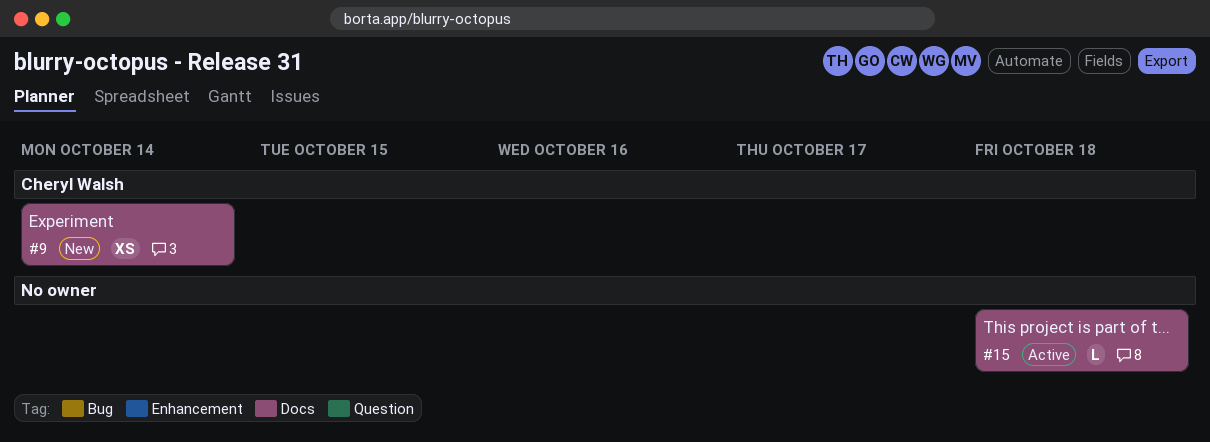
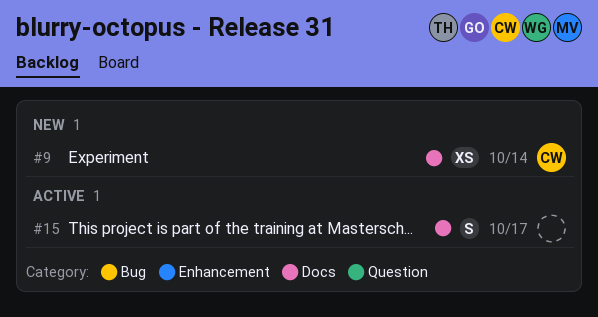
#15, estimate: L -> S
#15, due: Oct 18 -> Oct 17

